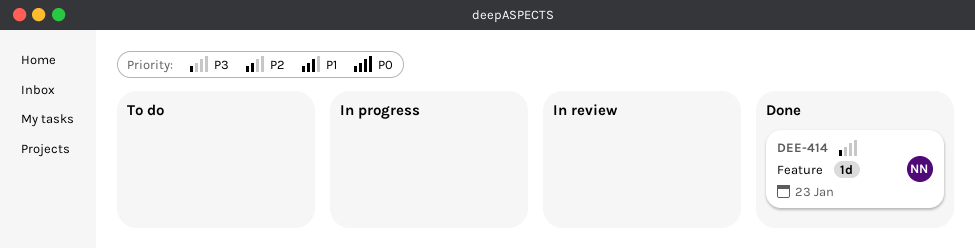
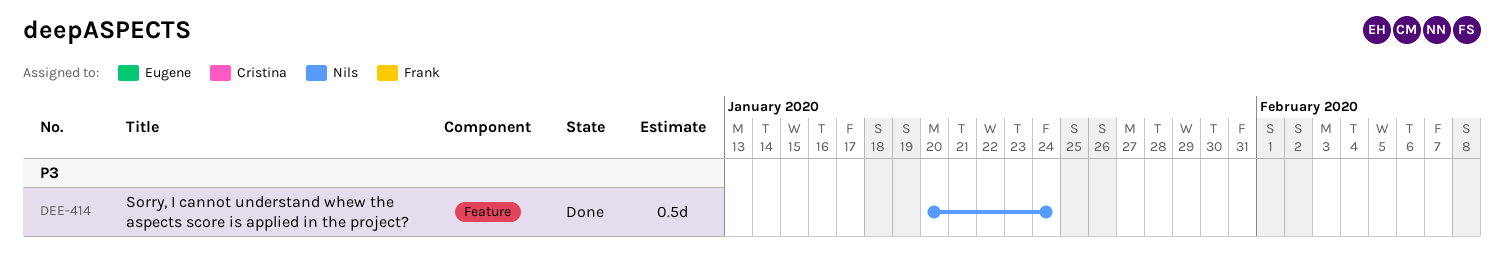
DEE-414, estimate: 1d -> 0.5d
DEE-414, due: Jan 23 -> Jan 24

